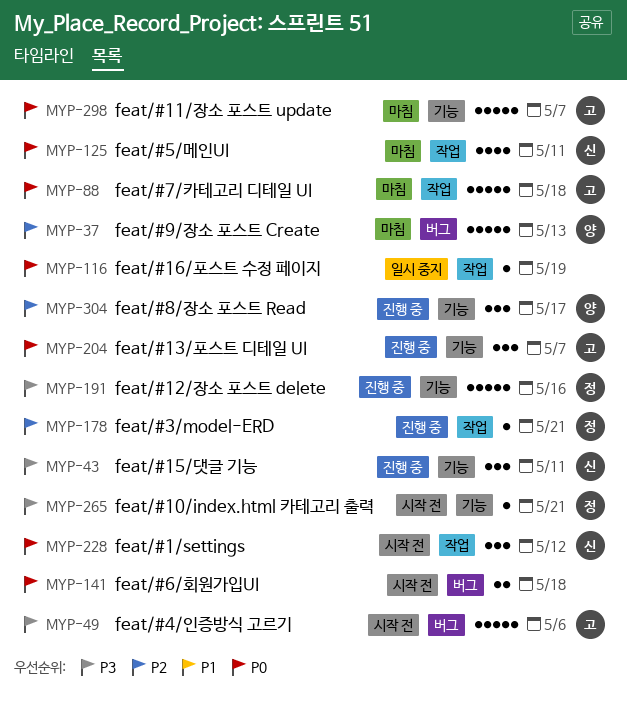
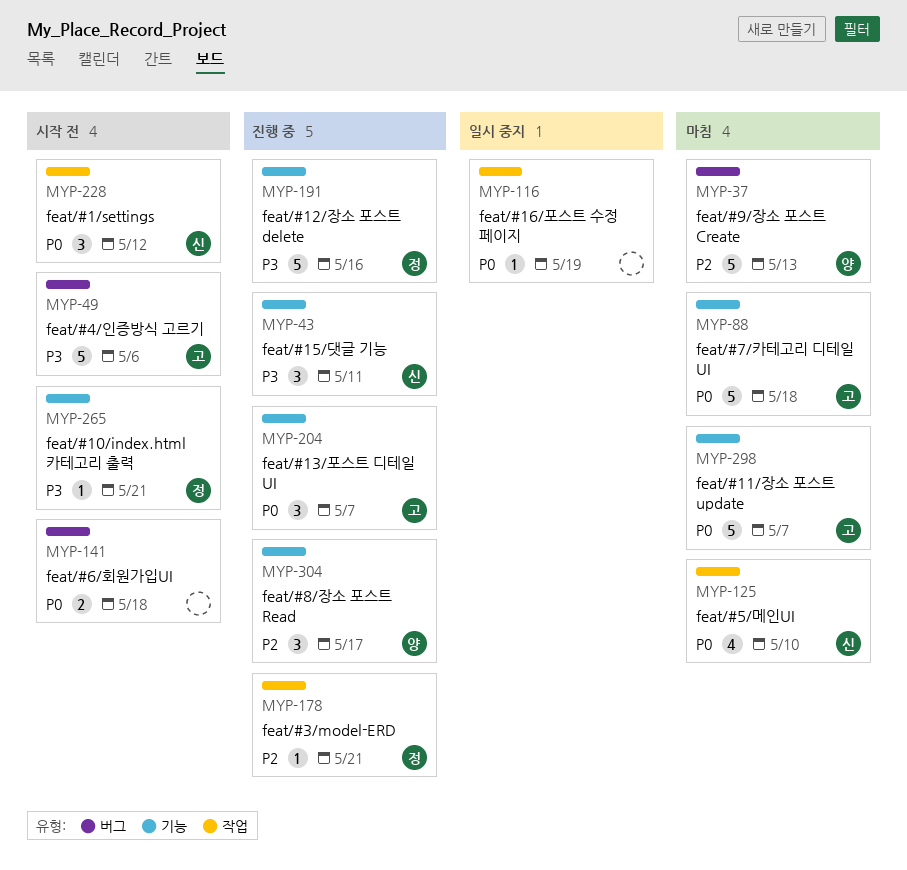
MYP-88, label: 작업 -> 기능
MYP-125, due: May 11 -> May 10

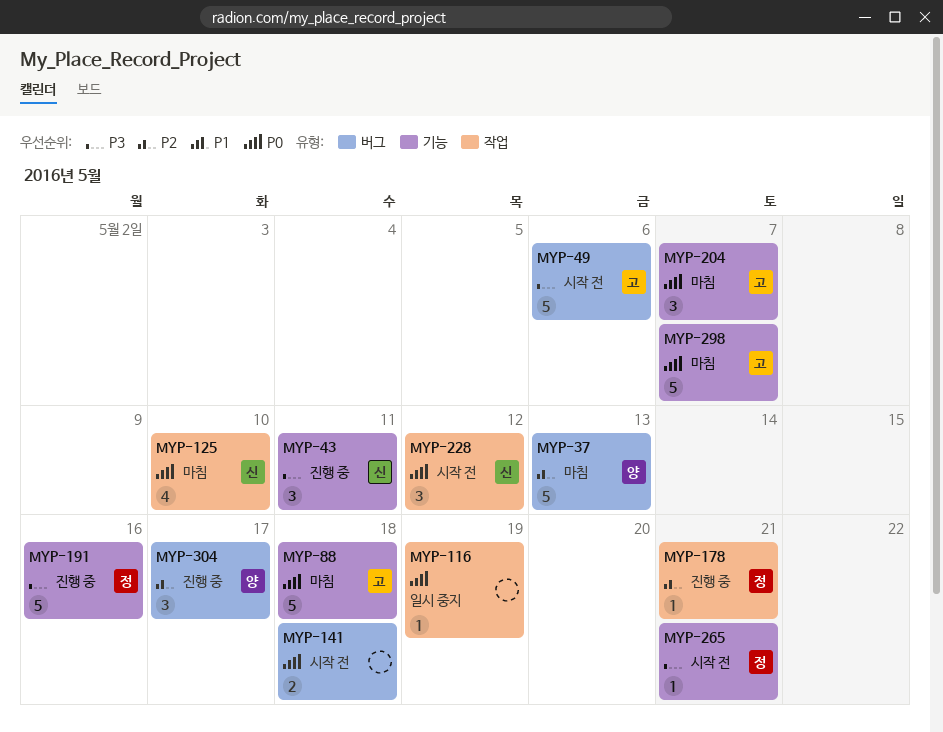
MYP-204, status: 진행 중 -> 마침
MYP-304, label: 기능 -> 버그

